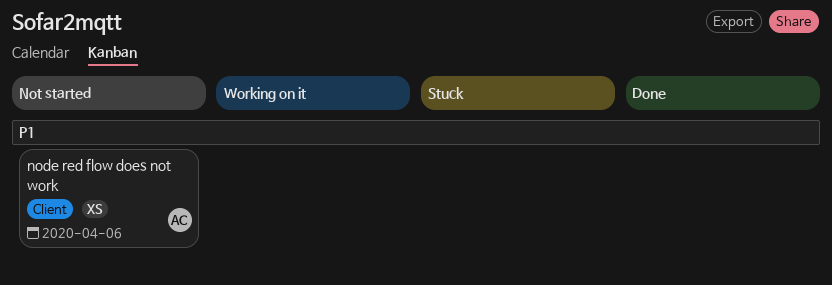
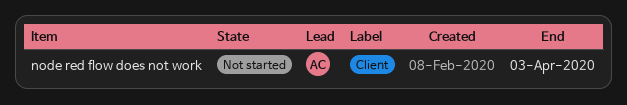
node red flow does not work, due: Apr 6 -> Apr 3

